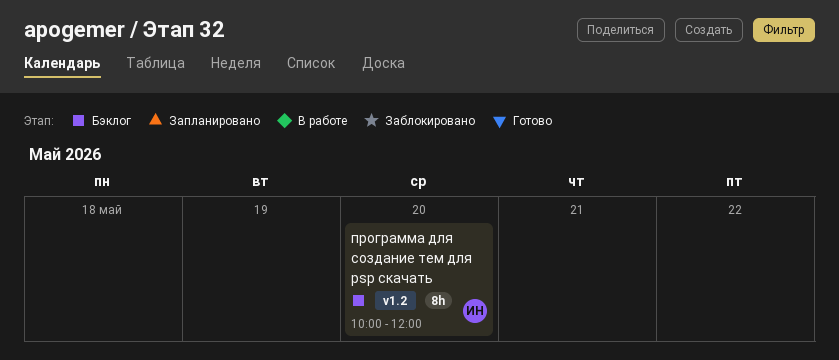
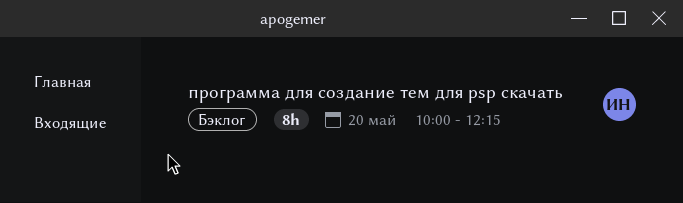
программа для создание тем для psp скачать, ends: 12:00 -> 12:15

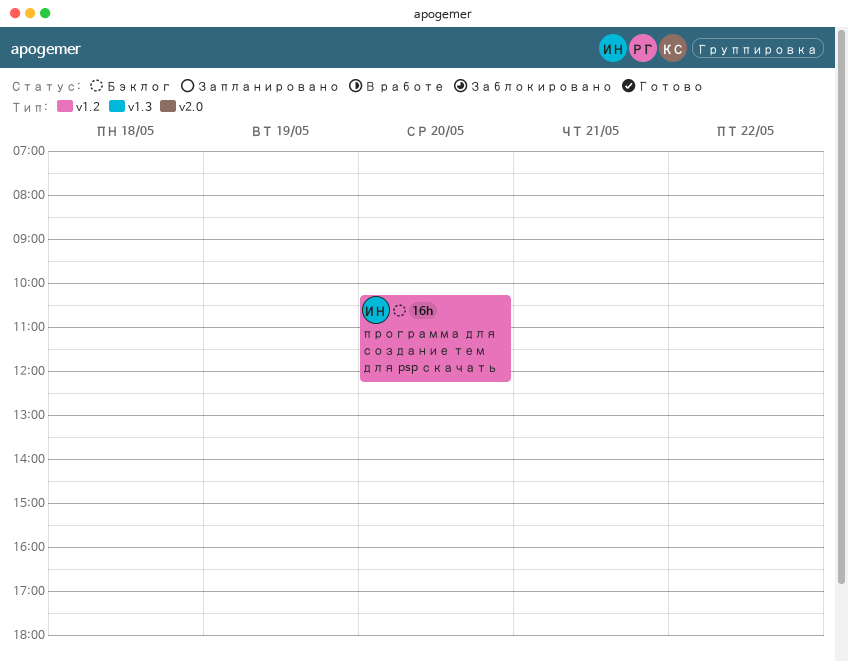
программа для создание тем для psp скачать, estimate: 8h -> 16h
программа для создание тем для psp скачать, begins: 10:00 -> 10:15

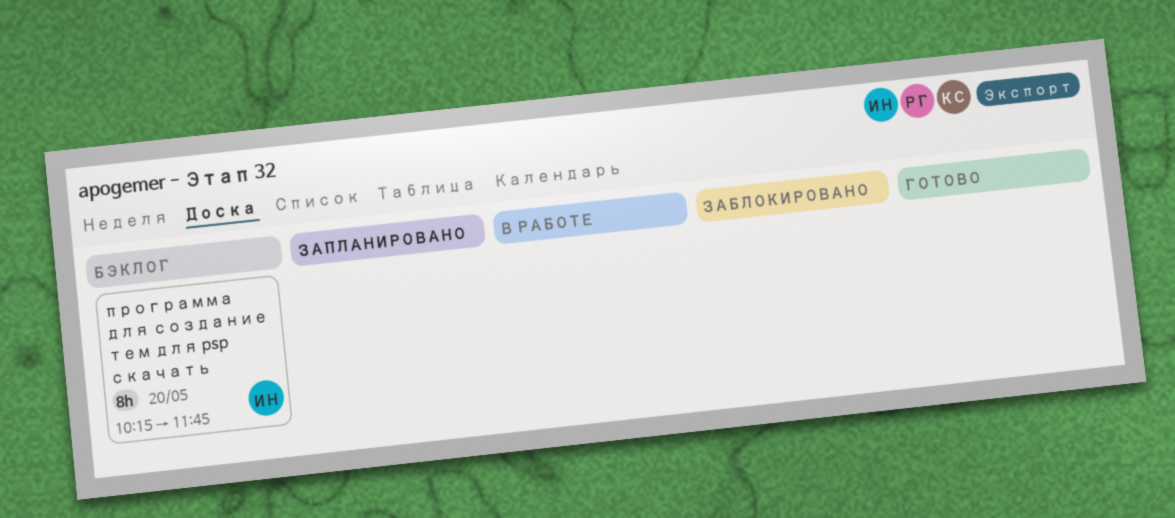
программа для создание тем для psp скачать, estimate: 16h -> 8h
программа для создание тем для psp скачать, ends: 12:15 -> 11:45

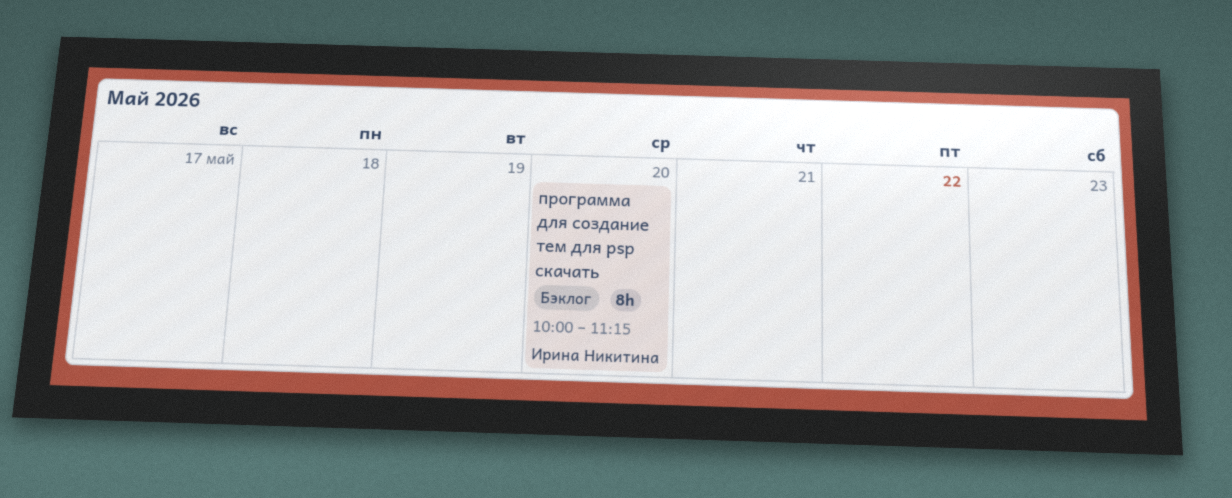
программа для создание тем для psp скачать, begins: 10:15 -> 10:00
программа для создание тем для psp скачать, ends: 11:45 -> 11:15

